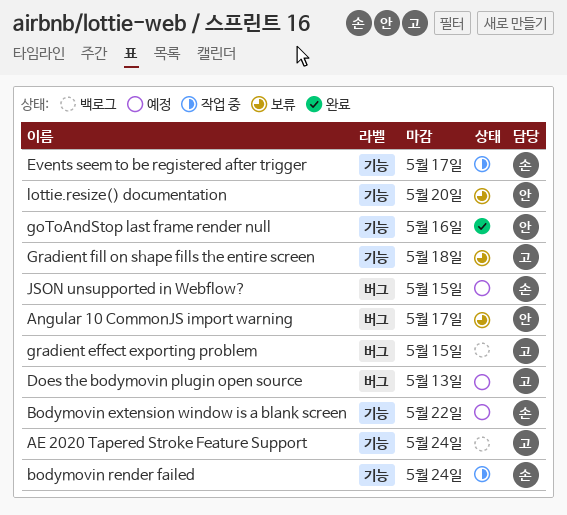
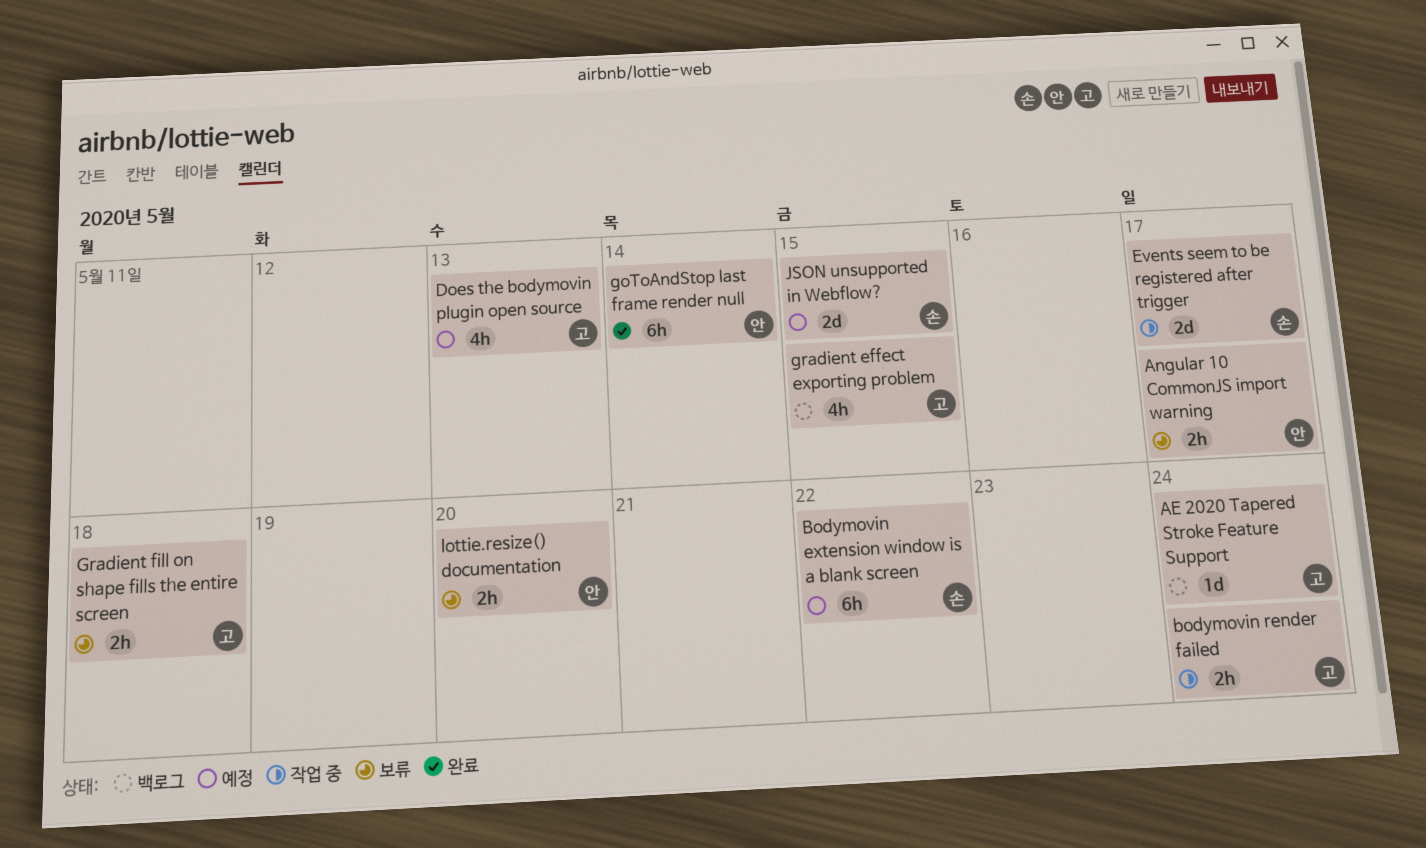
bodymovin render failed, owner: 손 -> 고
goToAndStop last frame render null, due: May 16 -> May 14

